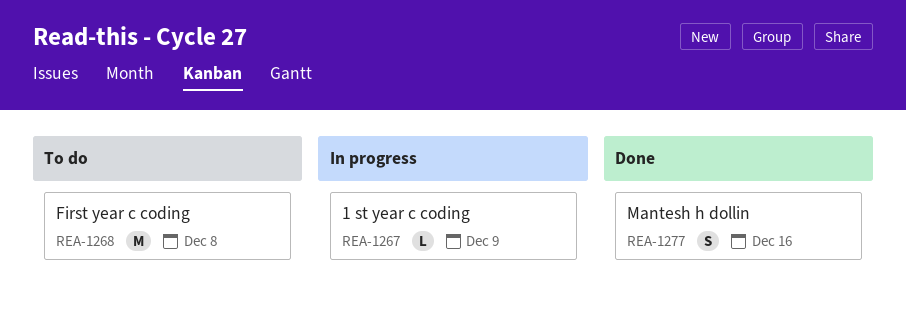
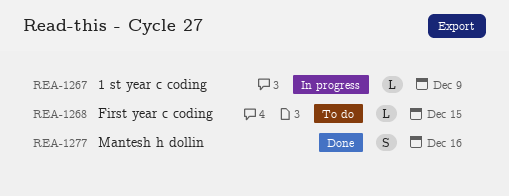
REA-1268, estimate: M -> L
REA-1268, due: Dec 8 -> Dec 15

